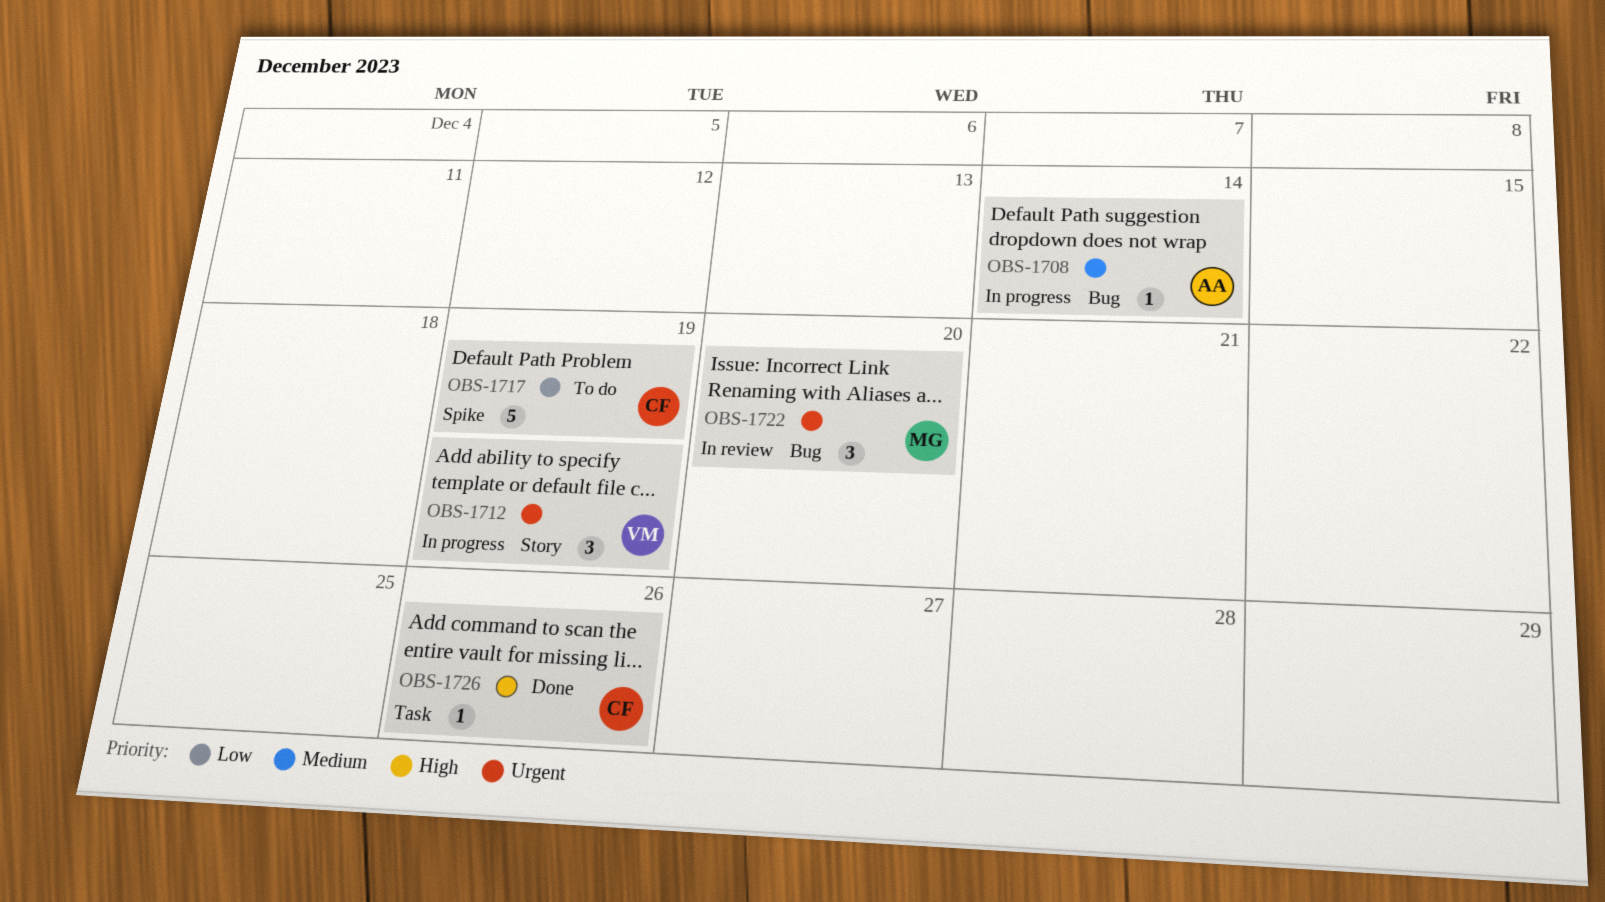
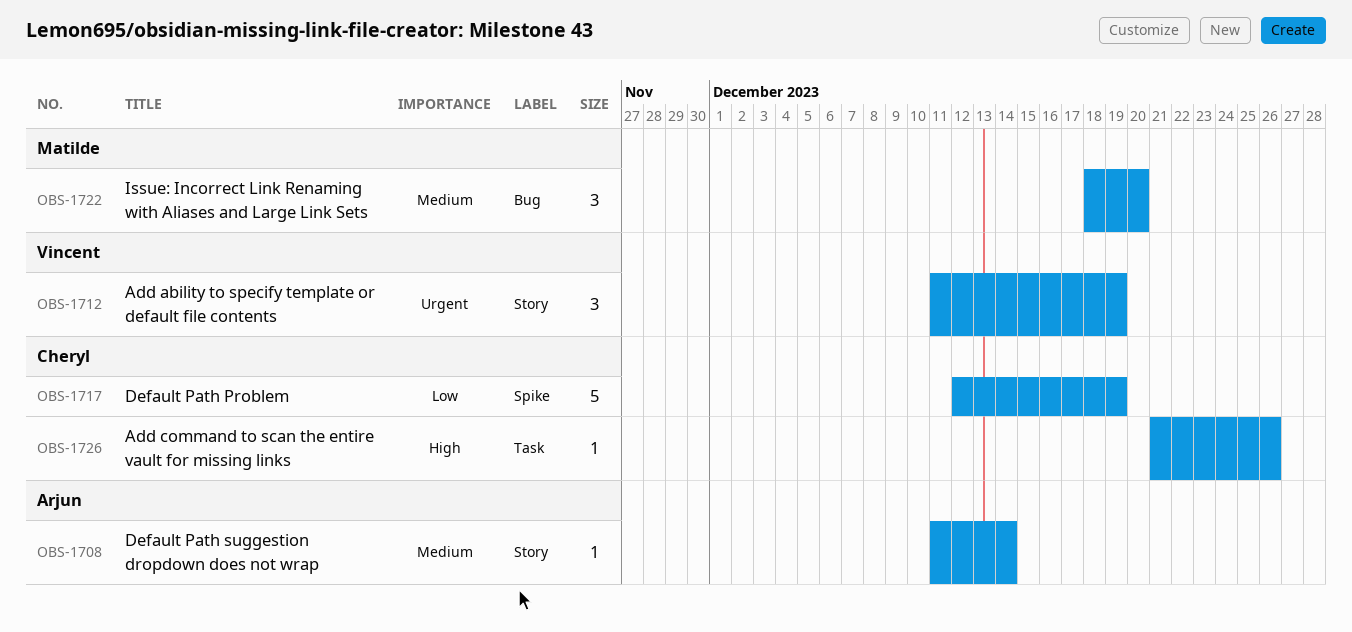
OBS-1708, label: Bug -> Story
OBS-1722, priority: Urgent -> Medium

